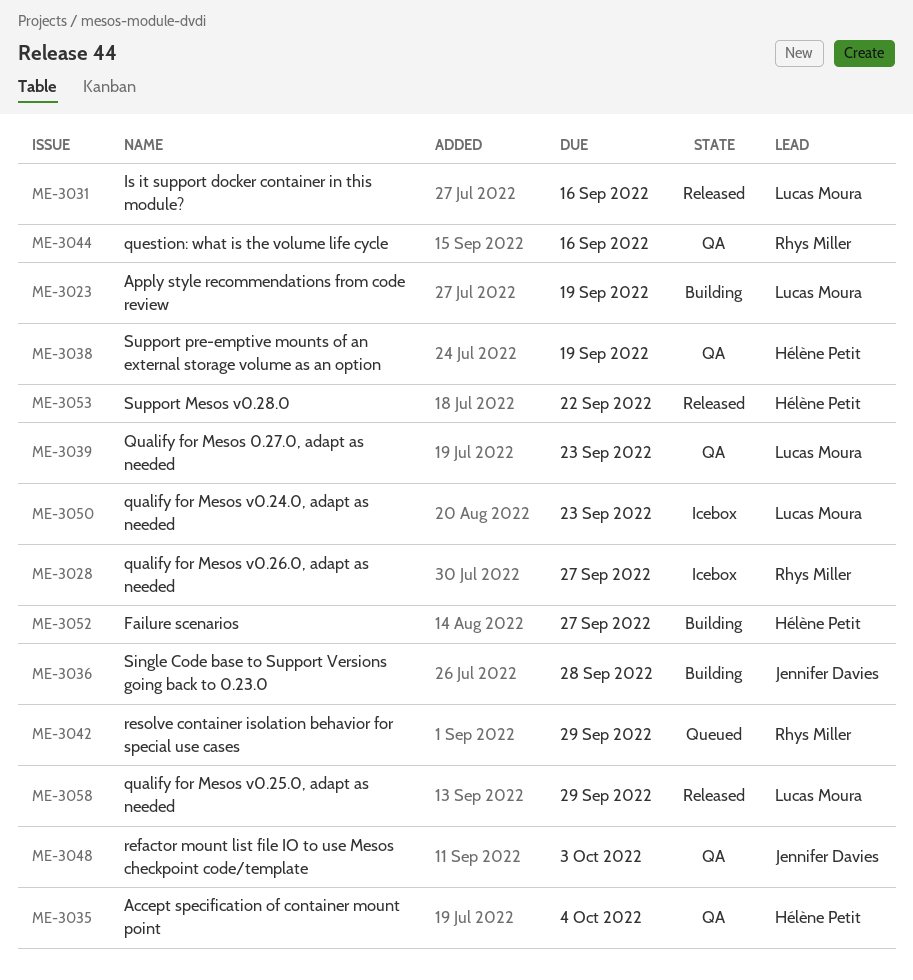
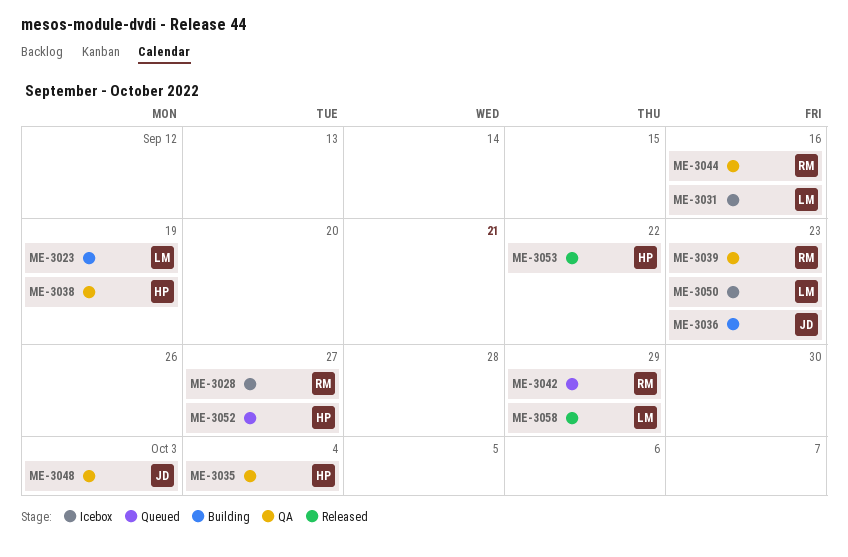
ME-3031, status: Released -> Icebox
ME-3036, due: Sep 28 -> Sep 23
ME-3039, owner: Lucas Moura -> Rhys Miller
ME-3052, status: Building -> Queued

